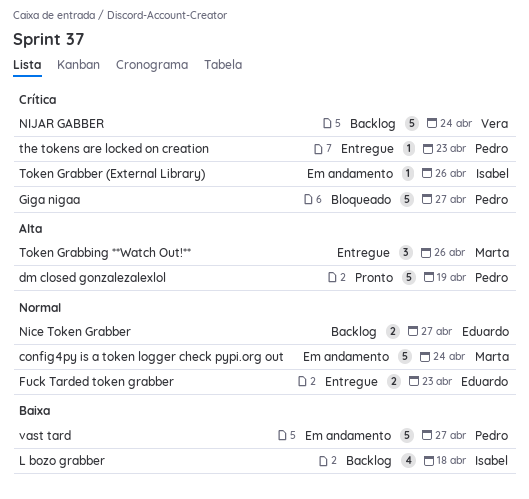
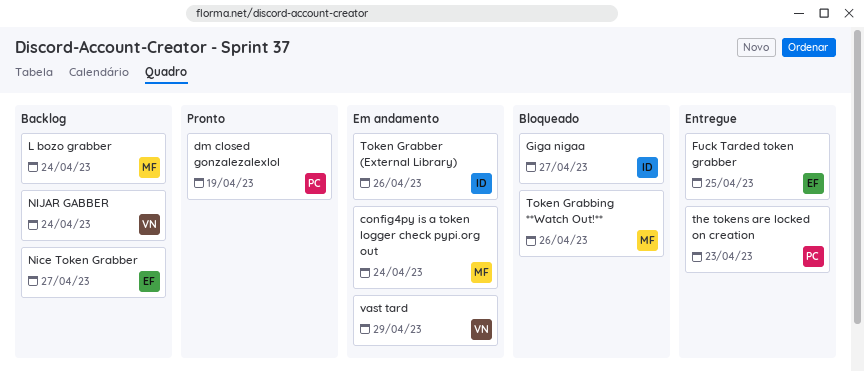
Fuck Tarded token grabber, due: Apr 23 -> Apr 25
Giga nigaa, owner: Pedro -> Isabel
L bozo grabber, owner: Isabel -> Marta
L bozo grabber, due: Apr 18 -> Apr 24
Token Grabbing **Watch Out!**, status: Entregue -> Bloqueado
vast tard, owner: Pedro -> Vera
vast tard, due: Apr 27 -> Apr 29

